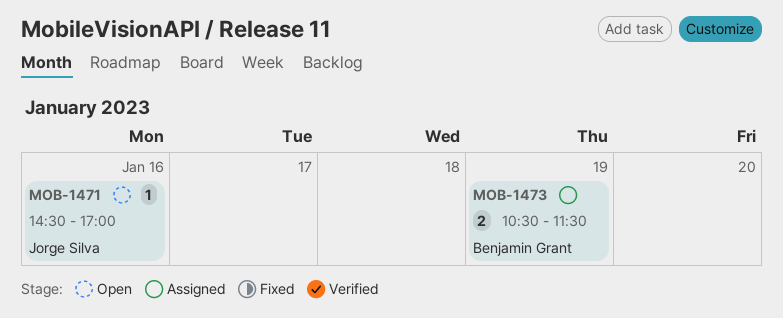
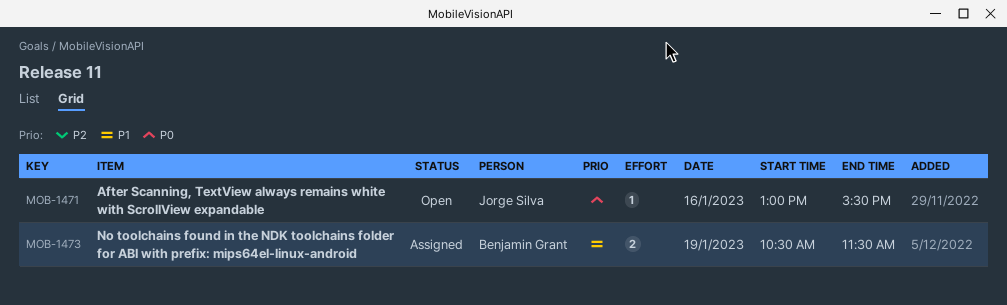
MOB-1471, begins: 14:30 -> 13:00
MOB-1471, ends: 17:00 -> 15:30

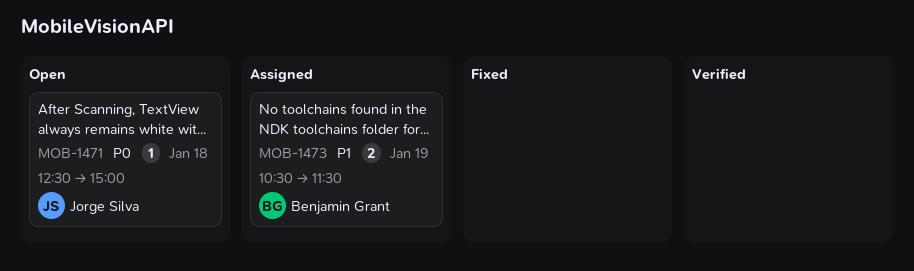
MOB-1471, day: Jan 16 -> Jan 18
MOB-1471, begins: 13:00 -> 12:30
MOB-1471, ends: 15:30 -> 15:00

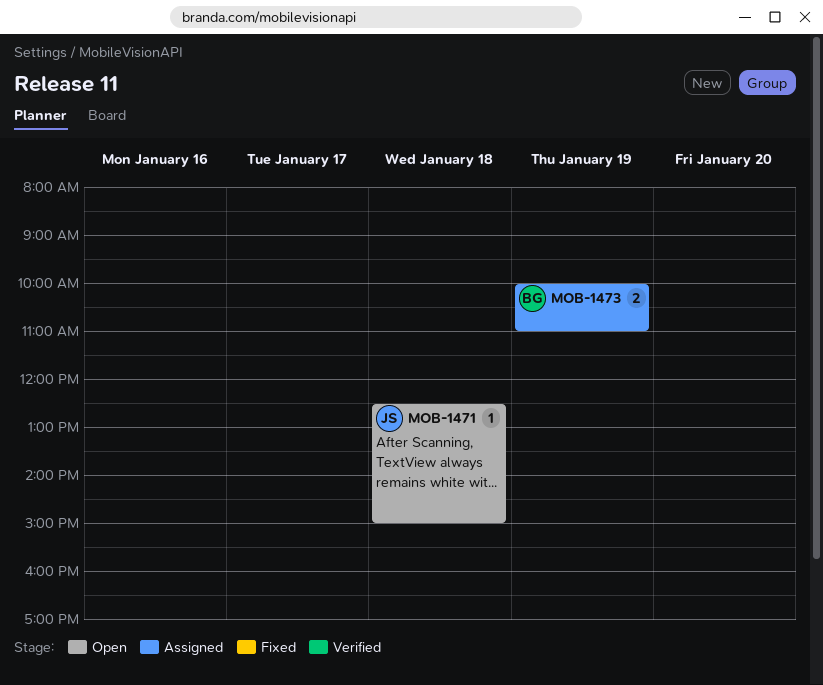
MOB-1473, begins: 10:30 -> 10:00
MOB-1473, ends: 11:30 -> 11:00

